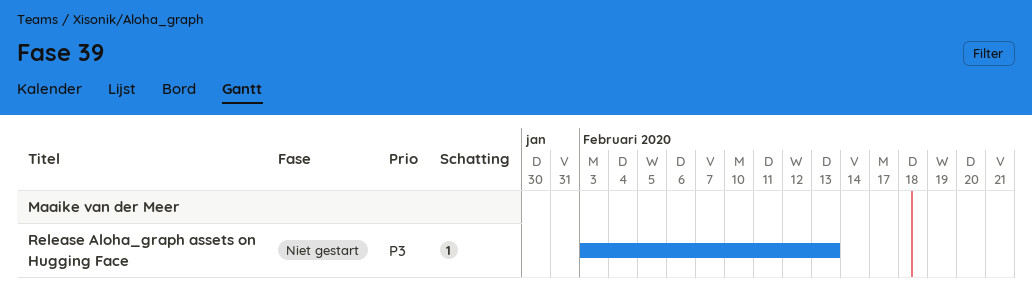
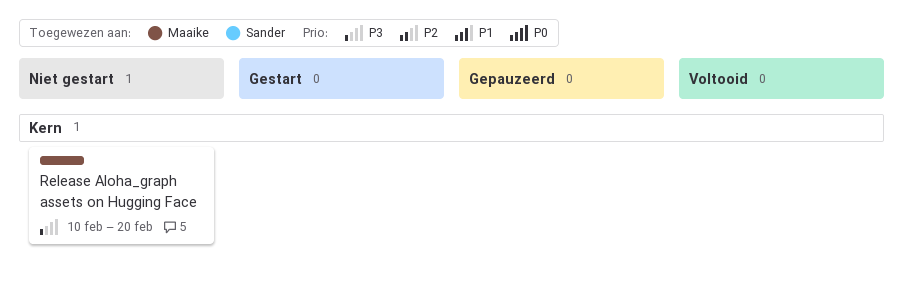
Release Aloha_graph assets on Hugging Face, start: Feb 3 -> Feb 10
Release Aloha_graph assets on Hugging Face, due: Feb 13 -> Feb 20

